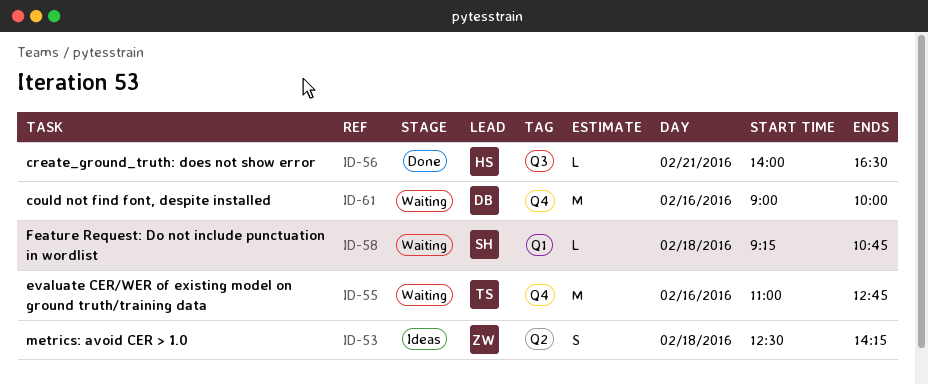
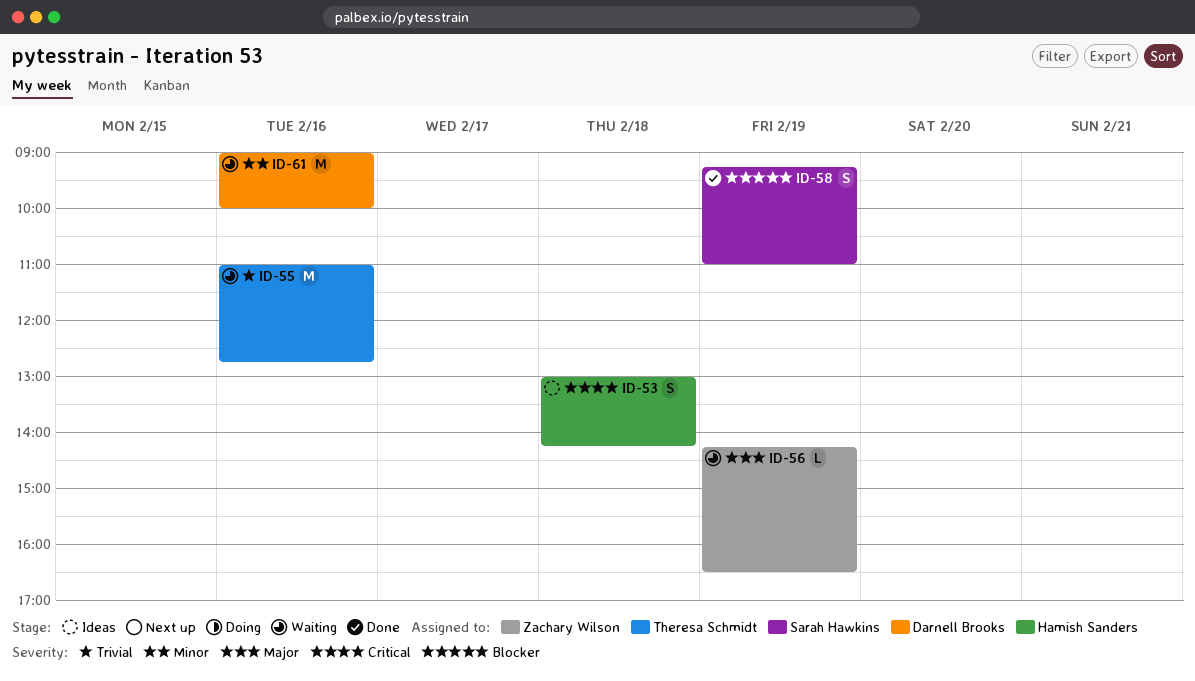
ID-53, owner: Zachary Wilson -> Hamish Sanders
ID-53, begins: 12:30 -> 13:00
ID-56, status: Done -> Waiting
ID-56, owner: Hamish Sanders -> Zachary Wilson
ID-56, day: Feb 21 -> Feb 19
ID-56, begins: 14:00 -> 14:15
ID-58, status: Waiting -> Done
ID-58, estimate: L -> S
ID-58, day: Feb 18 -> Feb 19
ID-58, ends: 10:45 -> 11:00

